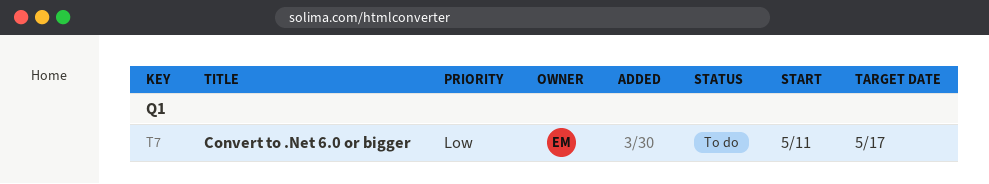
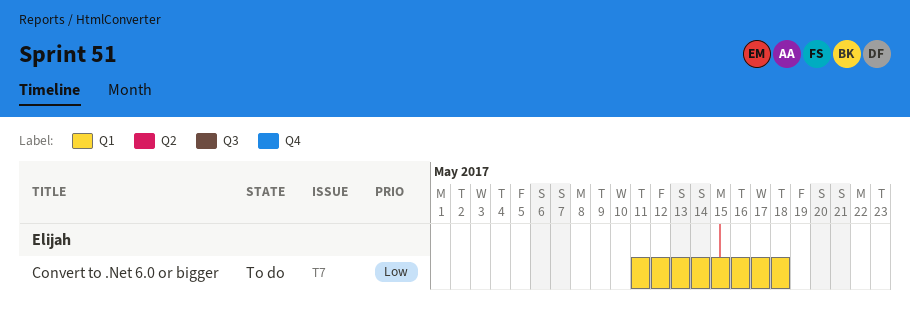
T7, due: May 17 -> May 18

